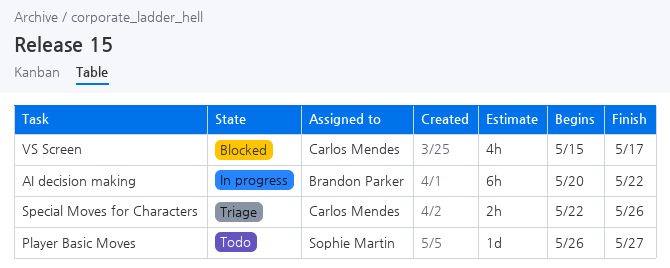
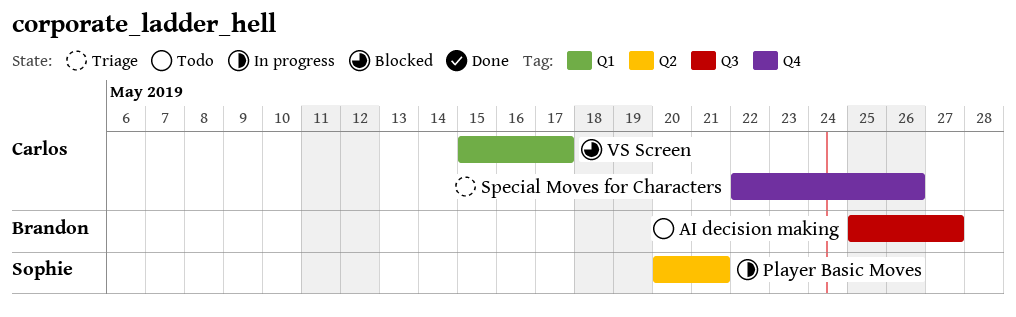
AI decision making, status: In progress -> Todo
AI decision making, start: May 20 -> May 25
AI decision making, due: May 22 -> May 27
Player Basic Moves, status: Todo -> In progress
Player Basic Moves, start: May 26 -> May 20
Player Basic Moves, due: May 27 -> May 21

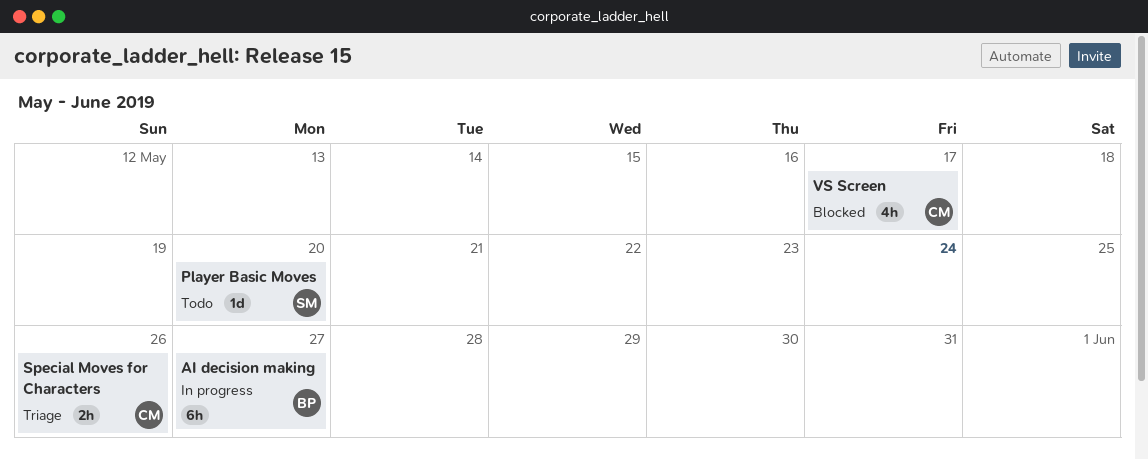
AI decision making, status: Todo -> In progress
Player Basic Moves, status: In progress -> Todo
Player Basic Moves, due: May 21 -> May 20

